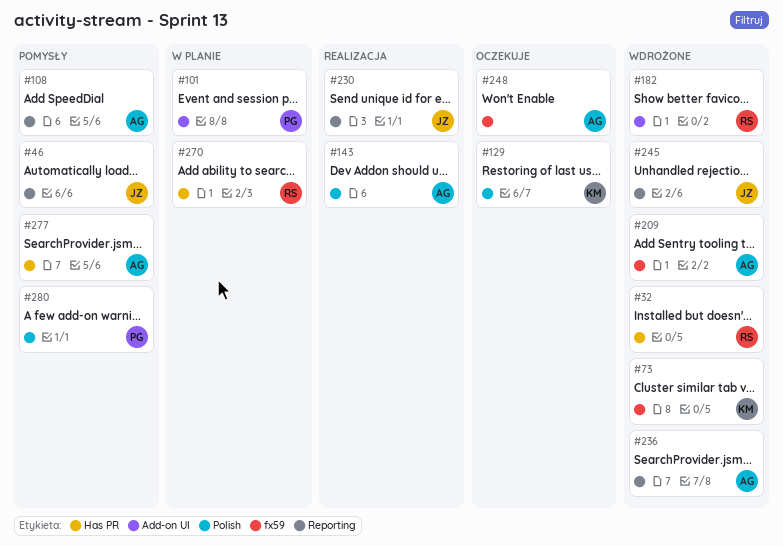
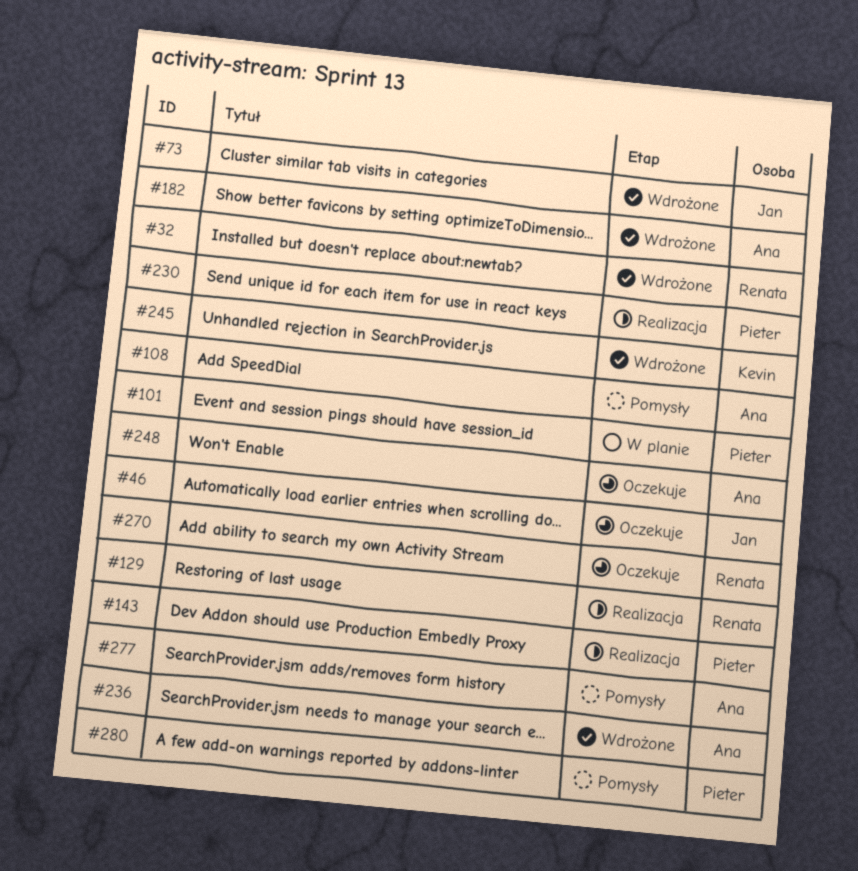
#46, status: Pomysły -> Oczekuje
#73, owner: Kevin -> Jan
#129, status: Oczekuje -> Realizacja
#129, owner: Kevin -> Renata
#143, owner: Ana -> Pieter
#182, owner: Renata -> Ana
#209: present -> none
#230, owner: Jan -> Pieter
#245, owner: Jan -> Kevin
#270, status: W planie -> Oczekuje

